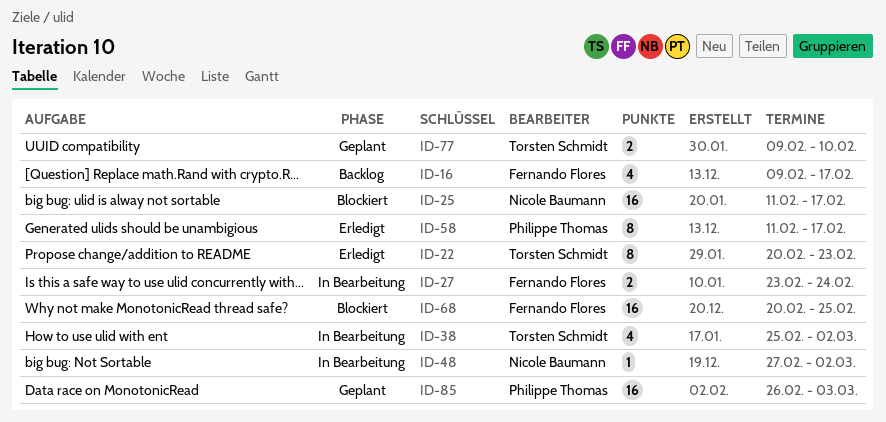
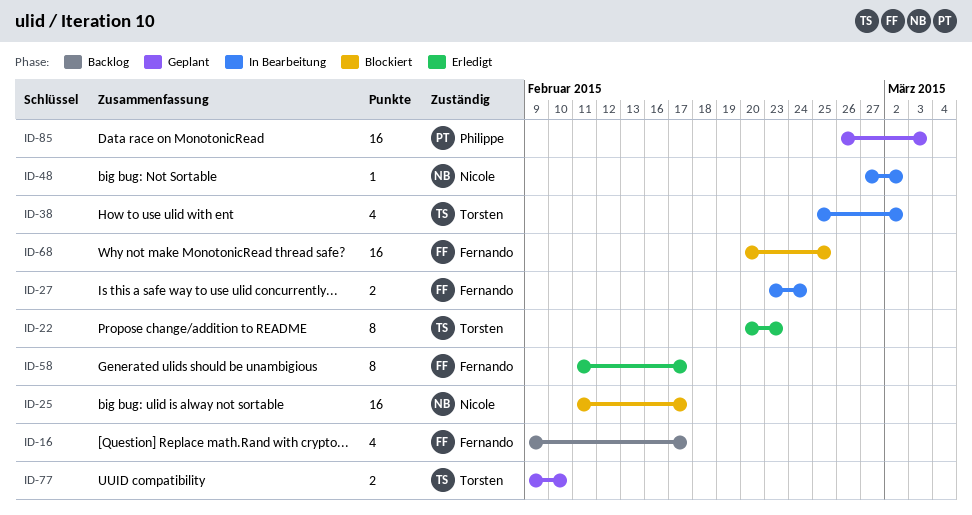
ID-58, owner: Philippe Thomas -> Fernando Flores

